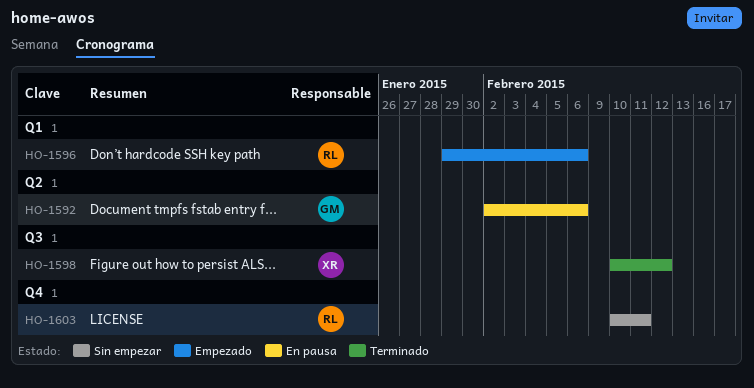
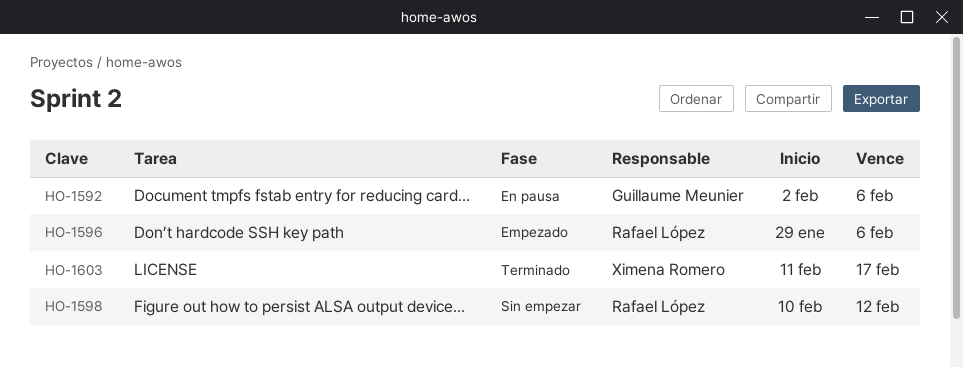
HO-1598, status: Terminado -> Sin empezar
HO-1598, owner: Ximena Romero -> Rafael López
HO-1603, status: Sin empezar -> Terminado
HO-1603, owner: Rafael López -> Ximena Romero
HO-1603, start: Feb 10 -> Feb 11
HO-1603, due: Feb 11 -> Feb 17

